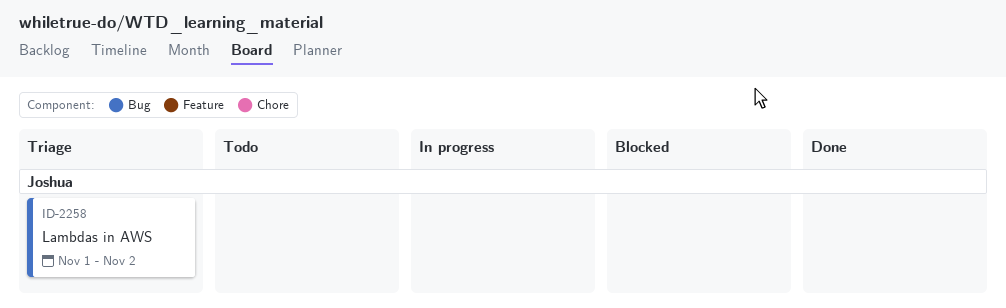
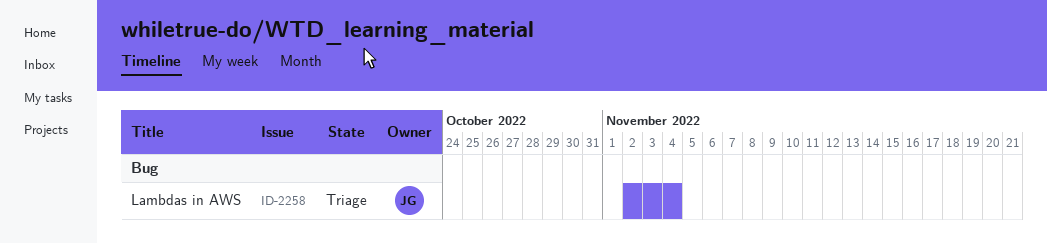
ID-2258, start: Nov 1 -> Nov 2
ID-2258, due: Nov 2 -> Nov 4

